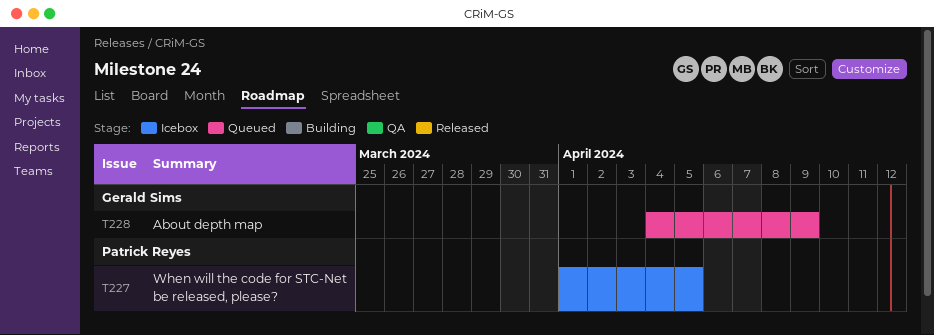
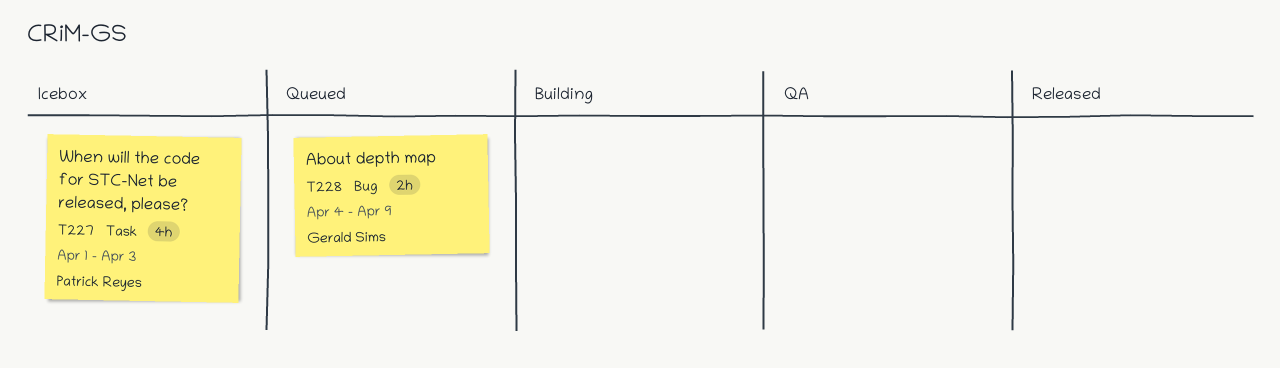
T227, due: Apr 5 -> Apr 3

